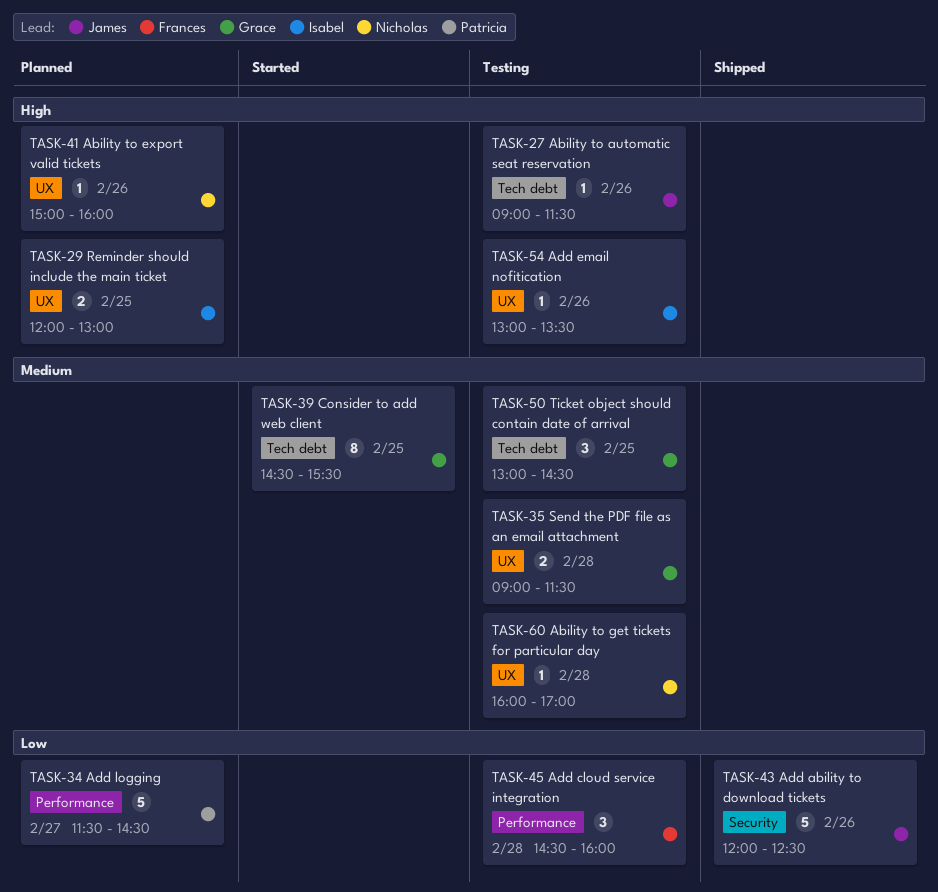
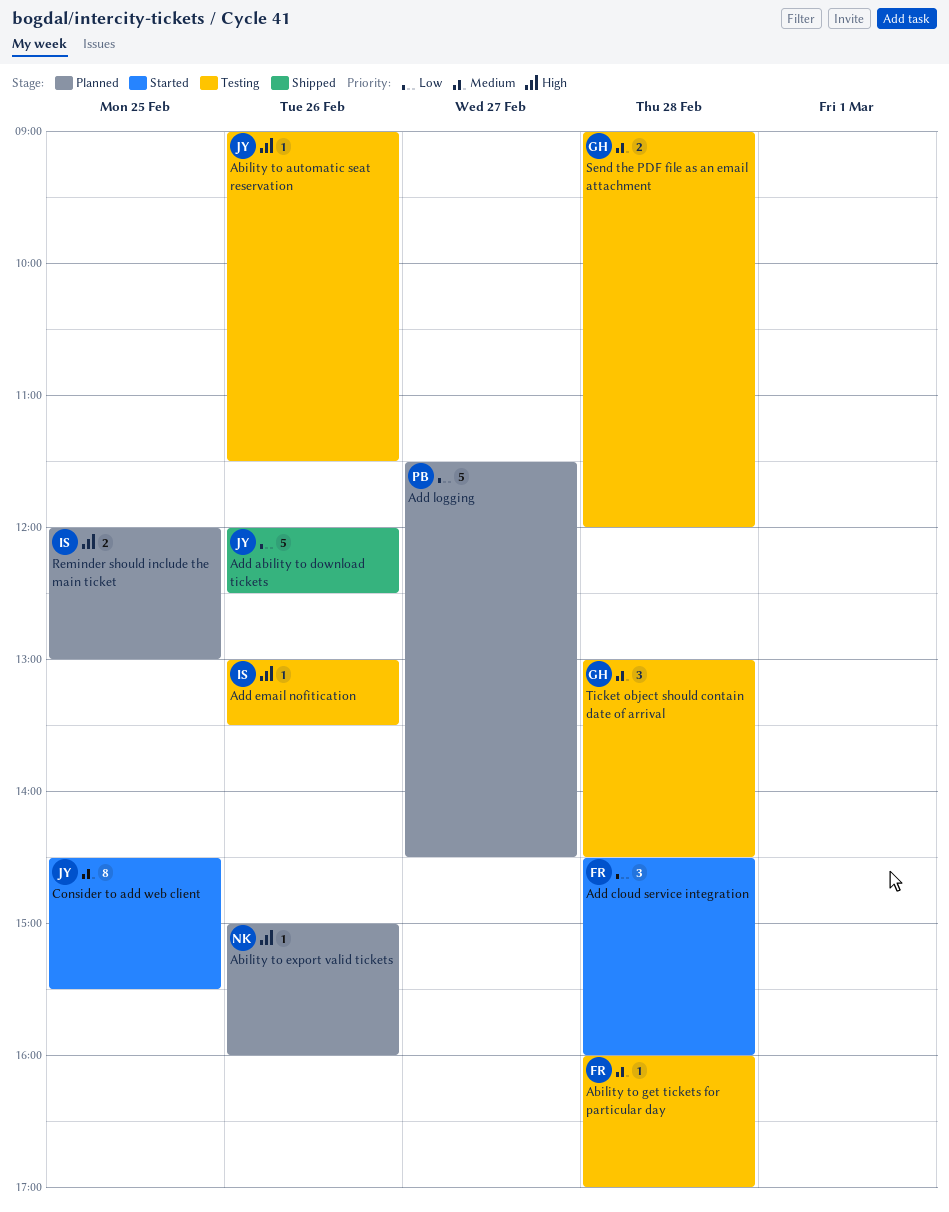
Ability to get tickets for particular day, owner: Nicholas -> Frances
Add cloud service integration, status: Testing -> Started
Consider to add web client, owner: Grace -> James
Send the PDF file as an email attachment, ends: 11:30 -> 12:00
Ticket object should contain date of arrival, day: Feb 25 -> Feb 28

